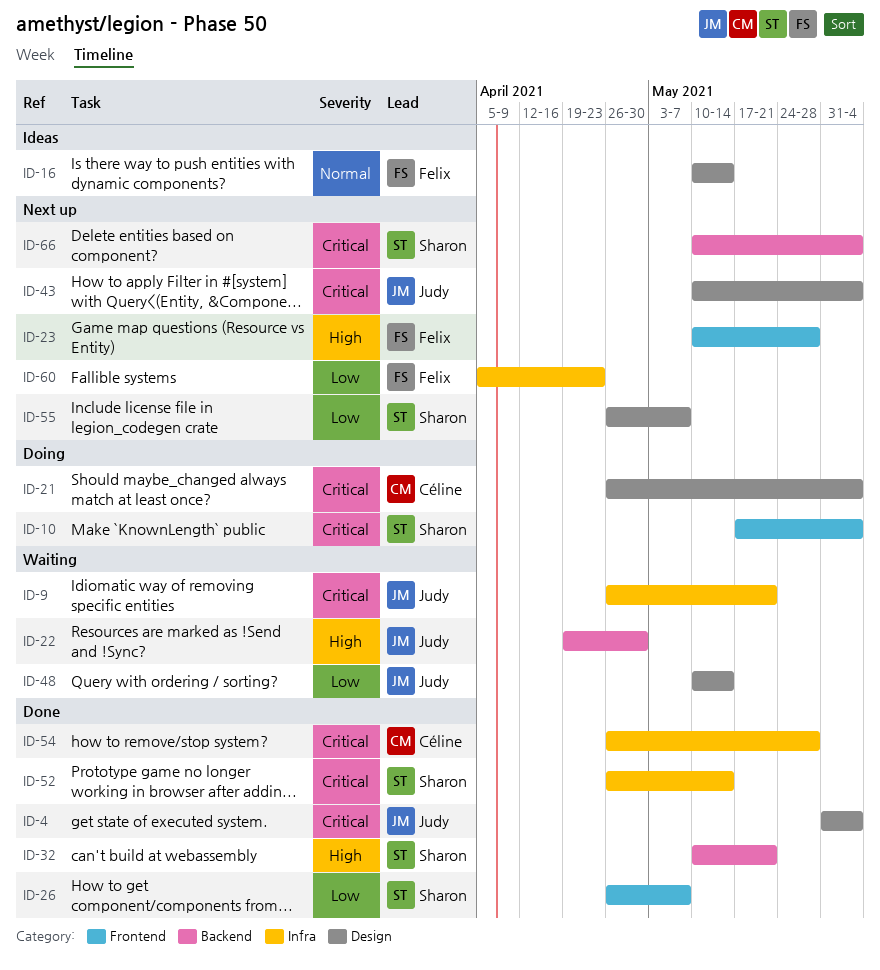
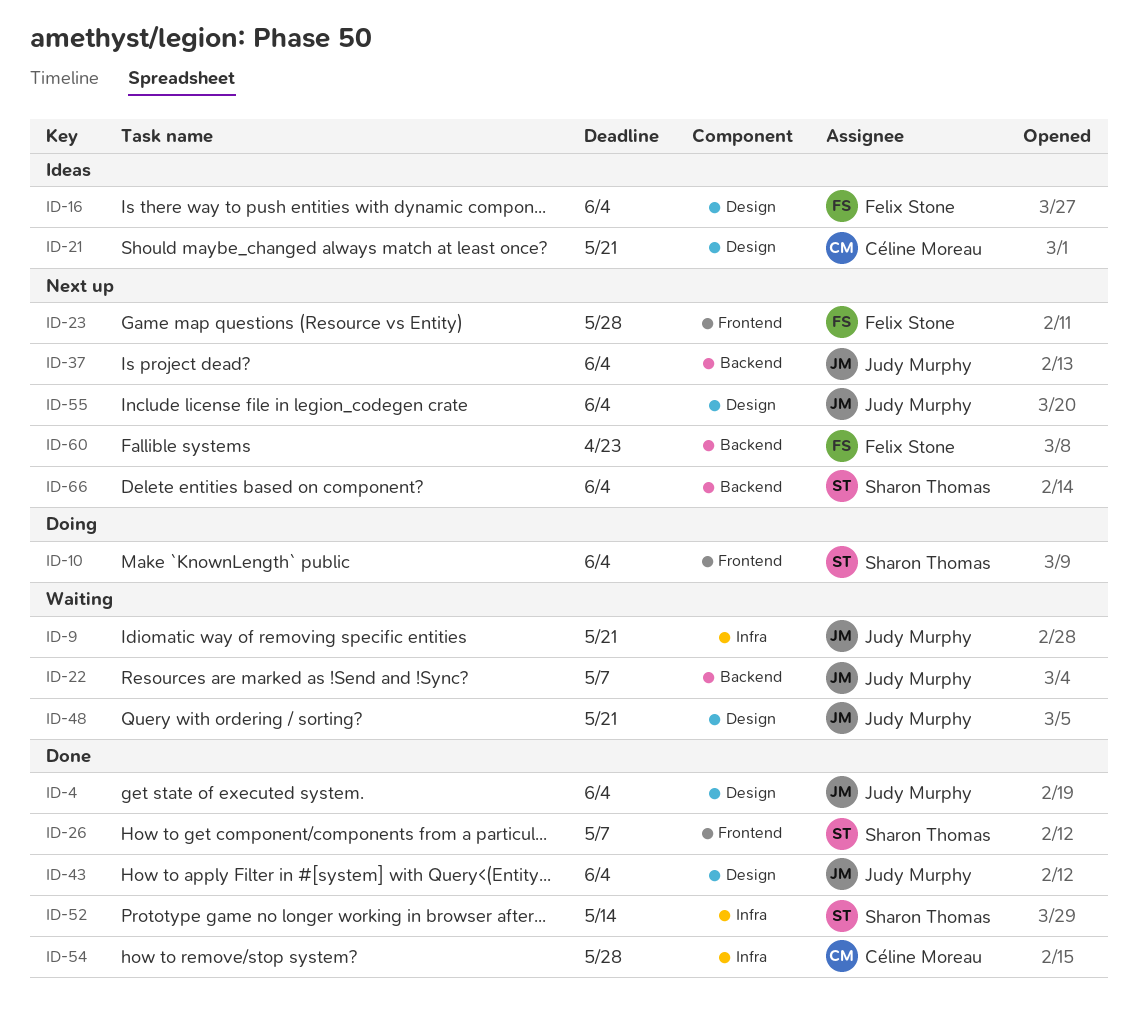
ID-16, due: May 14 -> Jun 4
ID-21, status: Doing -> Ideas
ID-21, due: Jun 4 -> May 21
ID-22, due: Apr 30 -> May 7
ID-32: present -> none
ID-37: none -> present
ID-43, status: Next up -> Done
ID-48, due: May 14 -> May 21
ID-55, owner: Sharon Thomas -> Judy Murphy
ID-55, due: May 7 -> Jun 4
ID-60, label: Infra -> Backend

